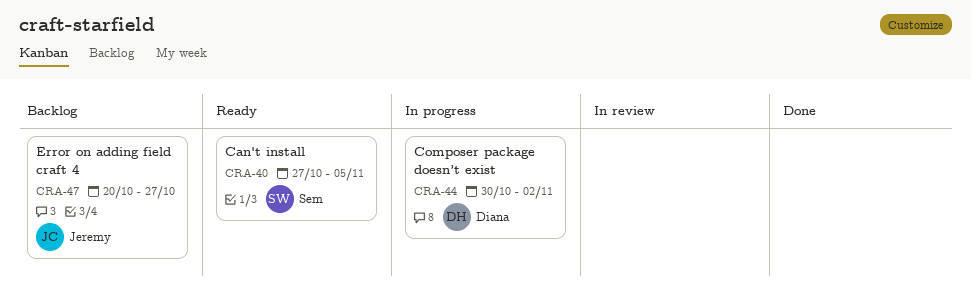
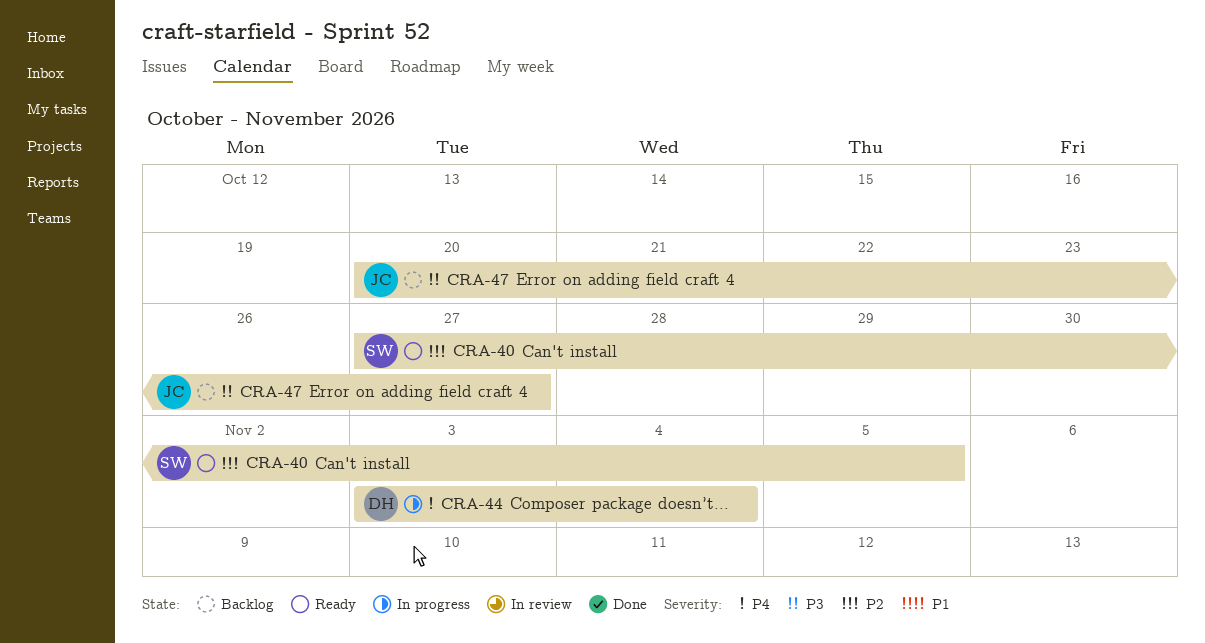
CRA-44, start: Oct 30 -> Nov 3
CRA-44, due: Nov 2 -> Nov 4

